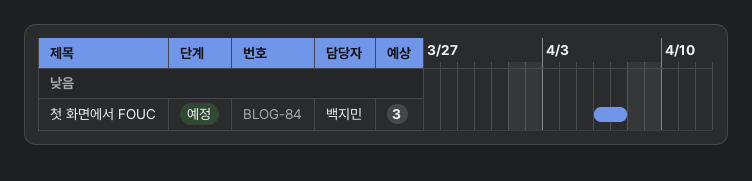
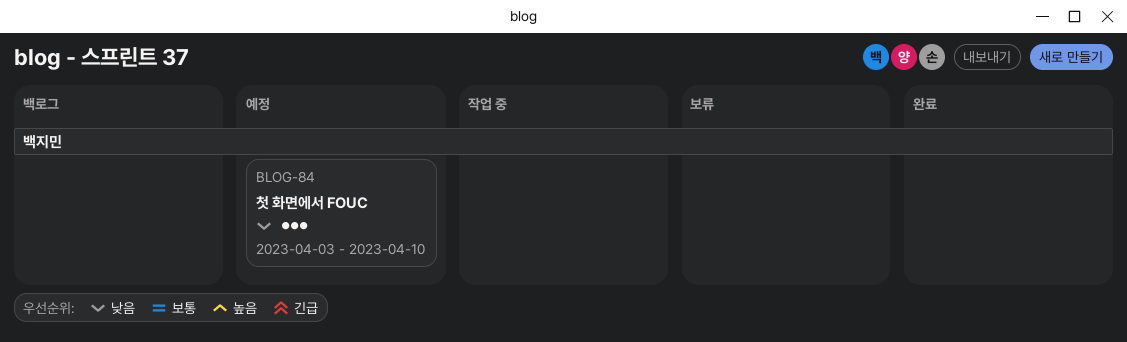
BLOG-84, start: Apr 6 -> Apr 3
BLOG-84, due: Apr 7 -> Apr 10

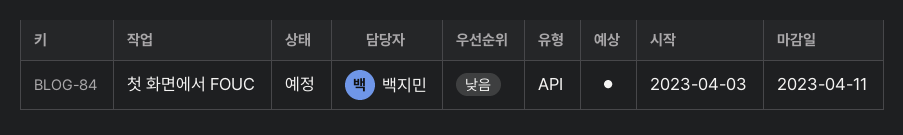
BLOG-84, estimate: 3 -> 1
BLOG-84, due: Apr 10 -> Apr 11

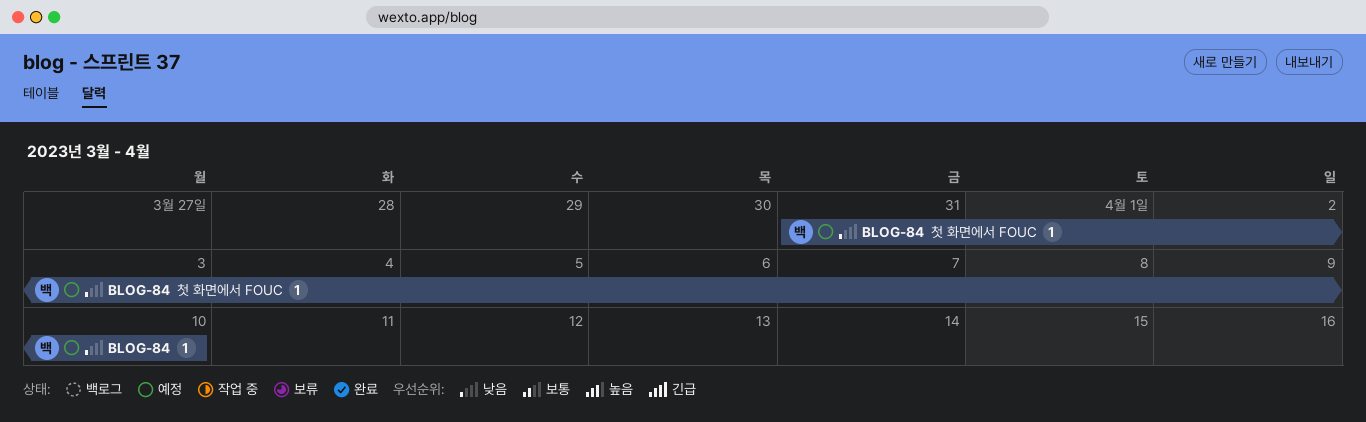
BLOG-84, start: Apr 3 -> Mar 31
BLOG-84, due: Apr 11 -> Apr 10

